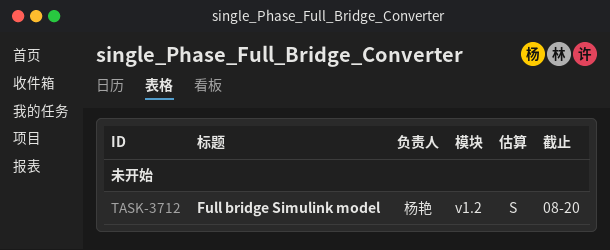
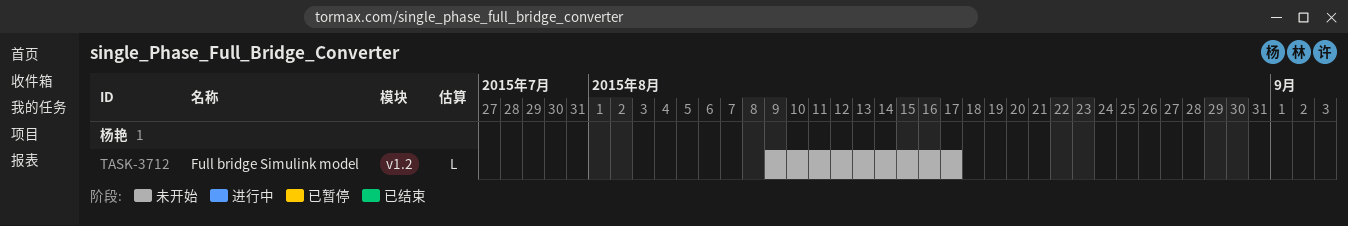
TASK-3712, estimate: S -> L
TASK-3712, due: Aug 20 -> Aug 17

